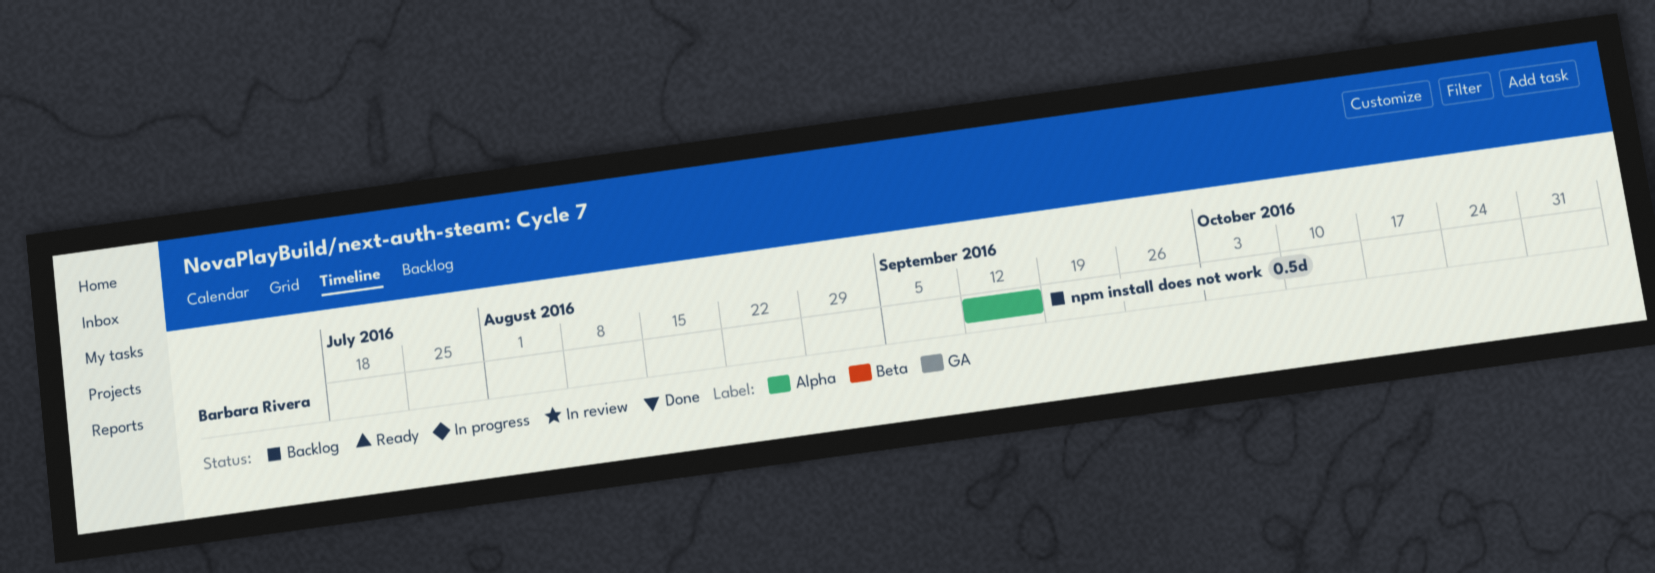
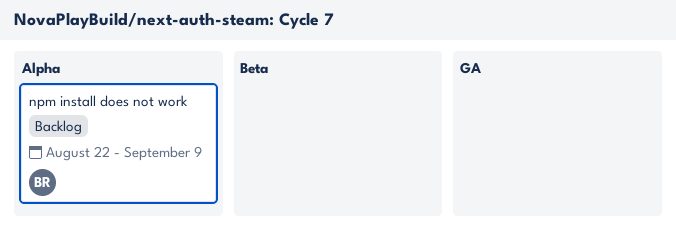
npm install does not work, start: Sep 12 -> Aug 22
npm install does not work, due: Sep 16 -> Sep 9

